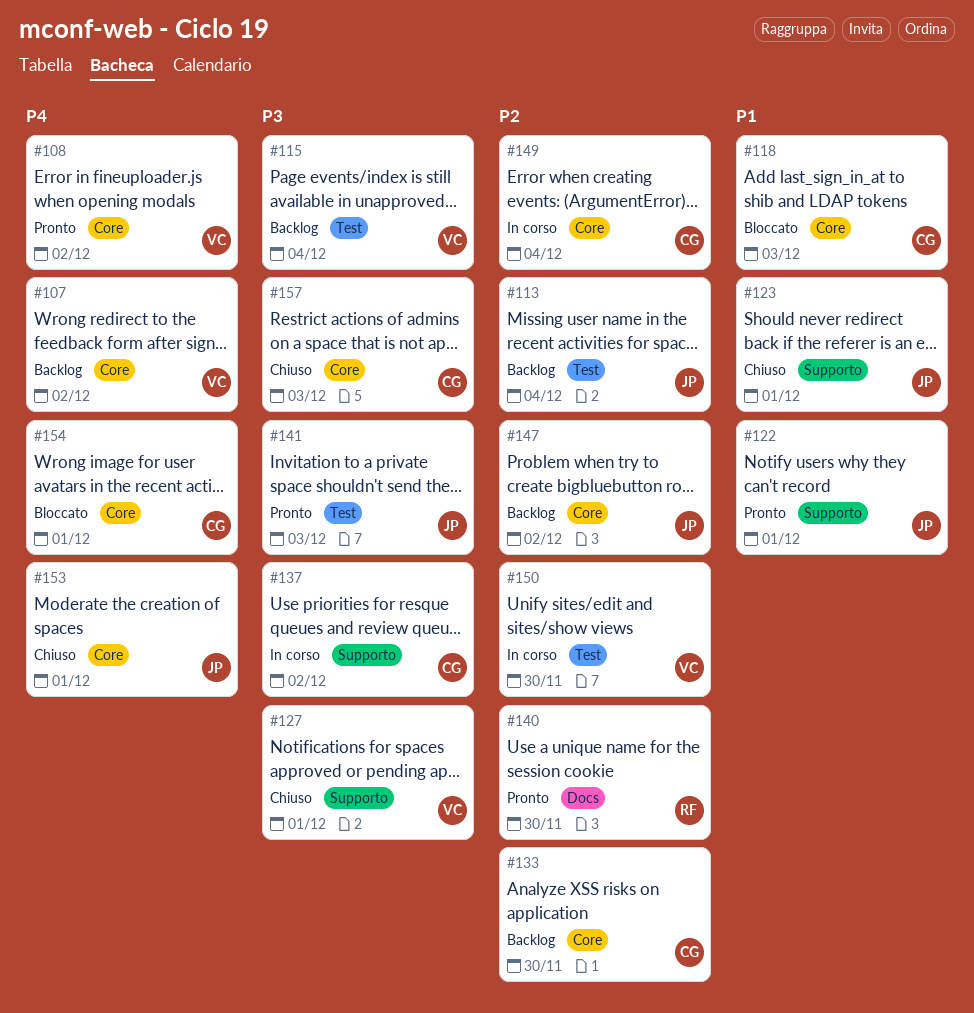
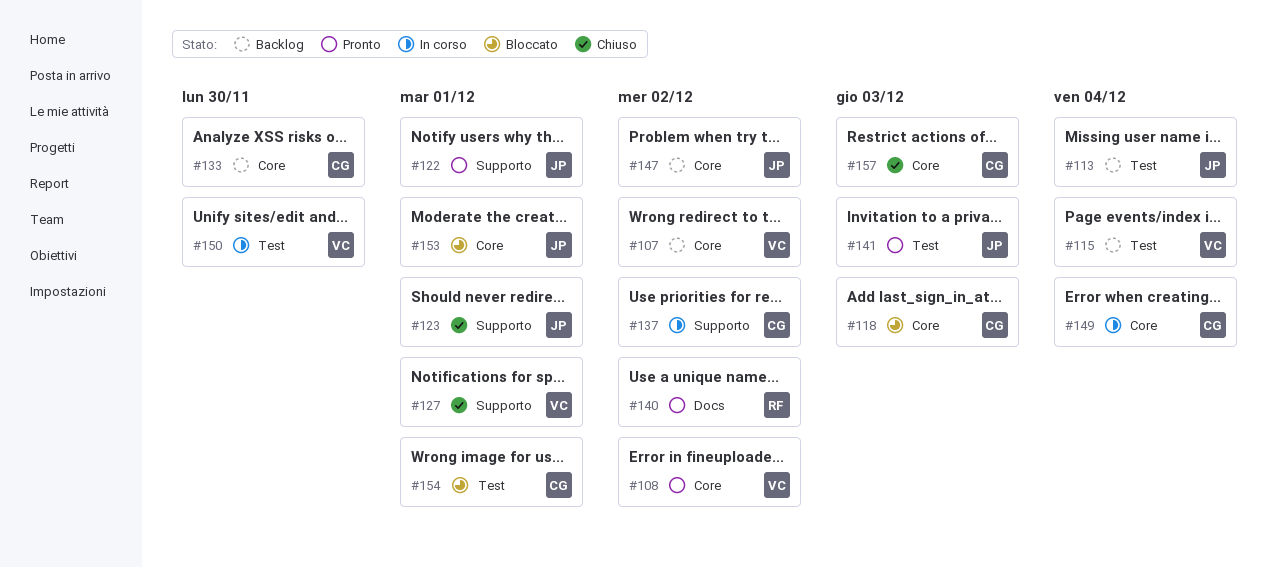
#140, due: Nov 30 -> Dec 2
#153, status: Chiuso -> Bloccato
#154, label: Core -> Test

